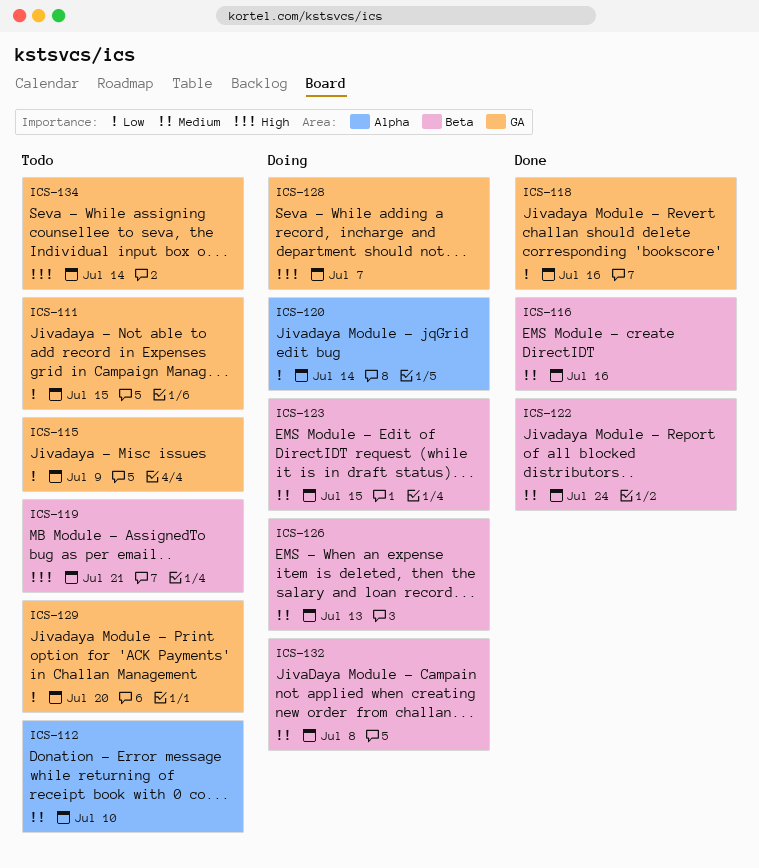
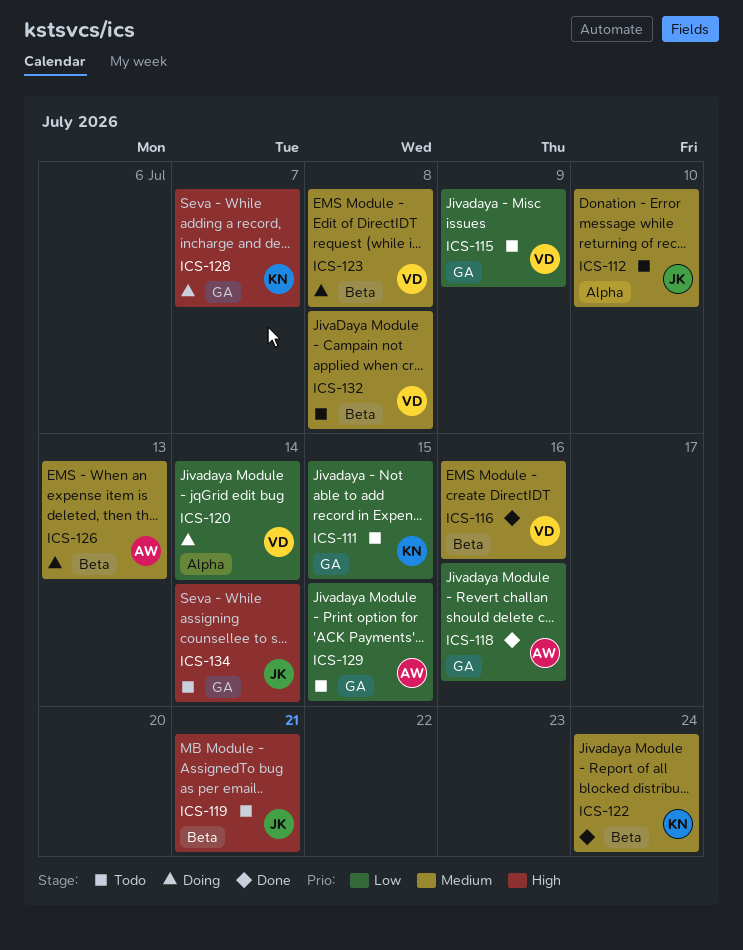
ICS-123, due: Jul 15 -> Jul 8
ICS-129, due: Jul 20 -> Jul 15
ICS-132, status: Doing -> Todo

